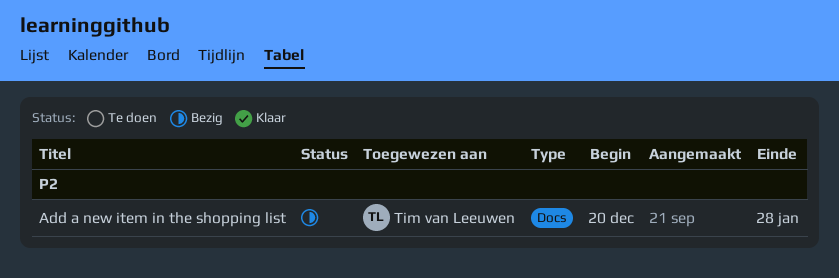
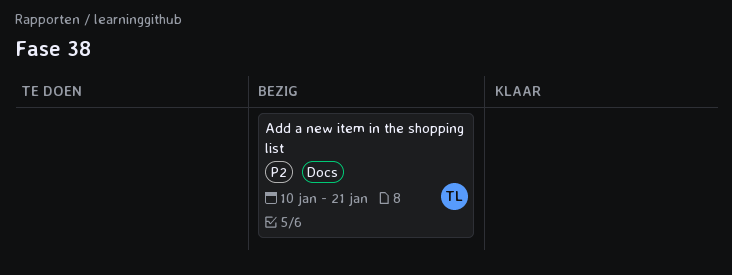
Add a new item in the shopping list, start: Dec 20 -> Jan 10
Add a new item in the shopping list, due: Jan 28 -> Jan 21

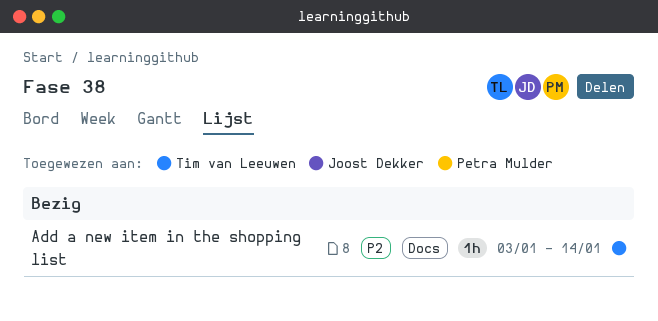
Add a new item in the shopping list, start: Jan 10 -> Jan 3
Add a new item in the shopping list, due: Jan 21 -> Jan 14

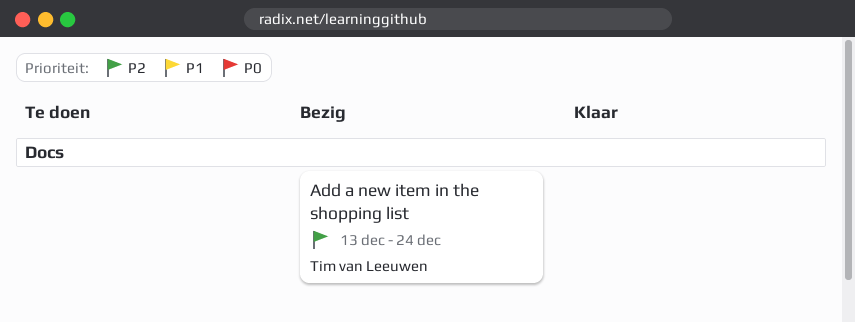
Add a new item in the shopping list, start: Jan 3 -> Dec 13
Add a new item in the shopping list, due: Jan 14 -> Dec 24

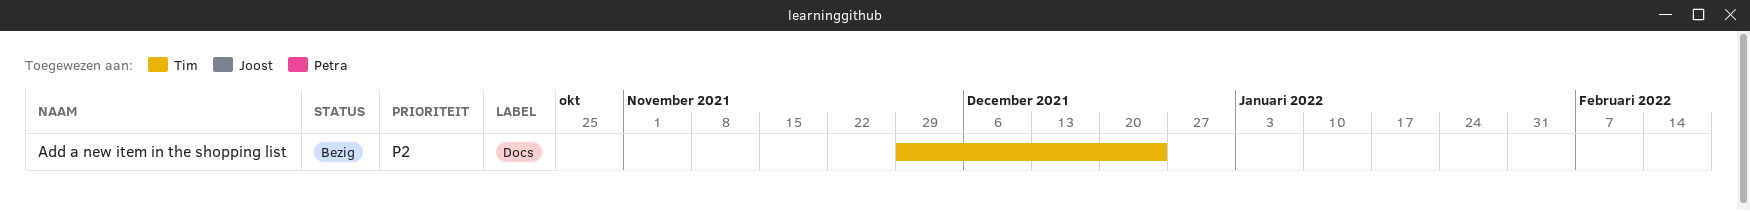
Add a new item in the shopping list, start: Dec 13 -> Nov 29

